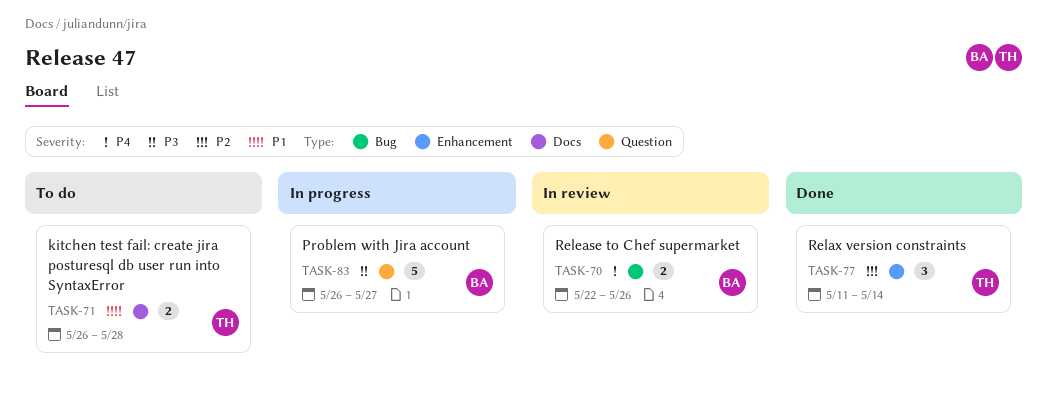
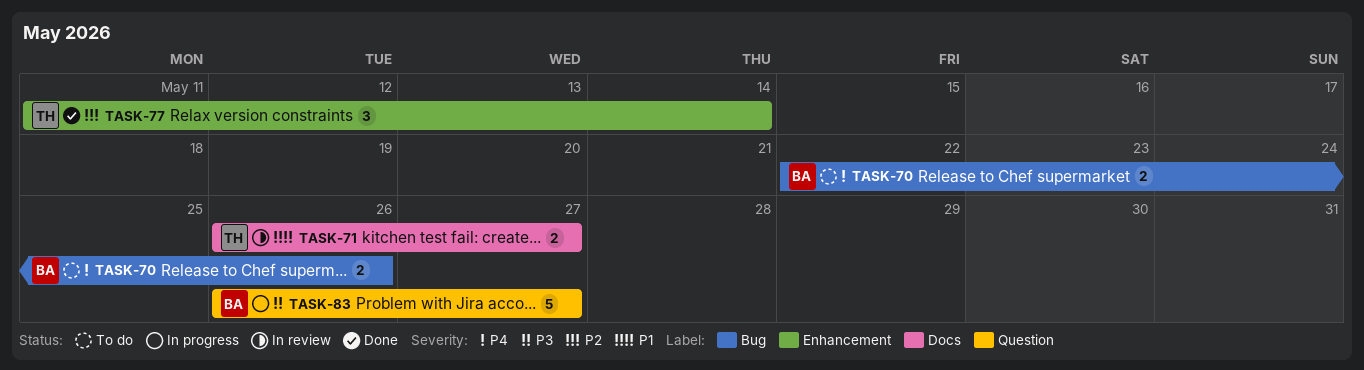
TASK-70, status: In review -> To do
TASK-71, status: To do -> In review
TASK-71, due: May 28 -> May 27

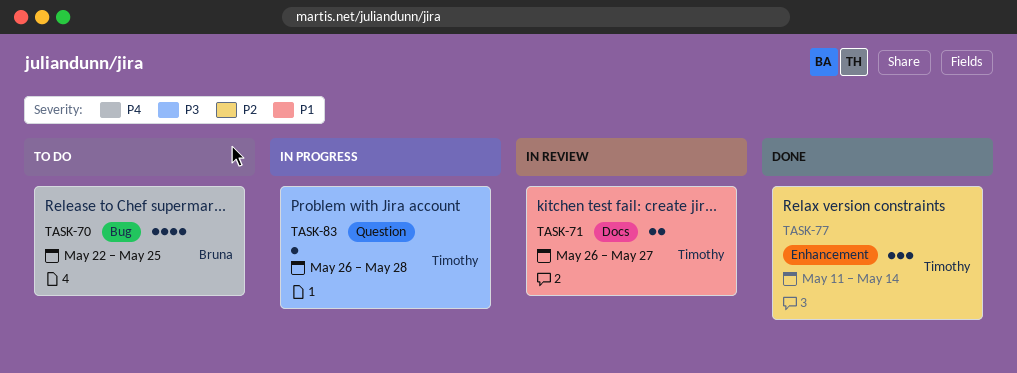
TASK-70, estimate: 2 -> 4
TASK-70, due: May 26 -> May 25
TASK-83, owner: Bruna -> Timothy
TASK-83, estimate: 5 -> 1
TASK-83, due: May 27 -> May 28

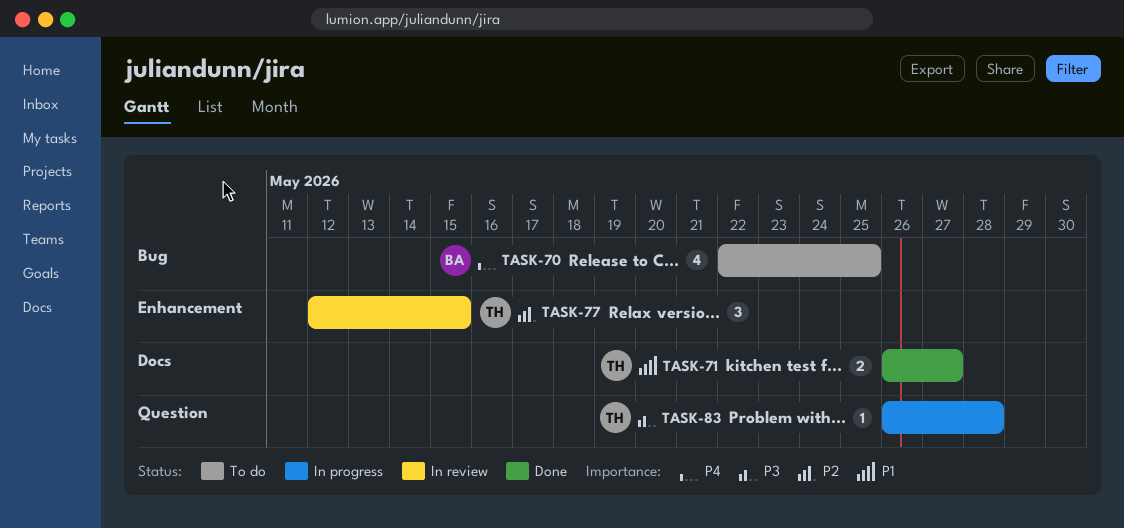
TASK-71, status: In review -> Done
TASK-77, status: Done -> In review
TASK-77, start: May 11 -> May 12
TASK-77, due: May 14 -> May 15

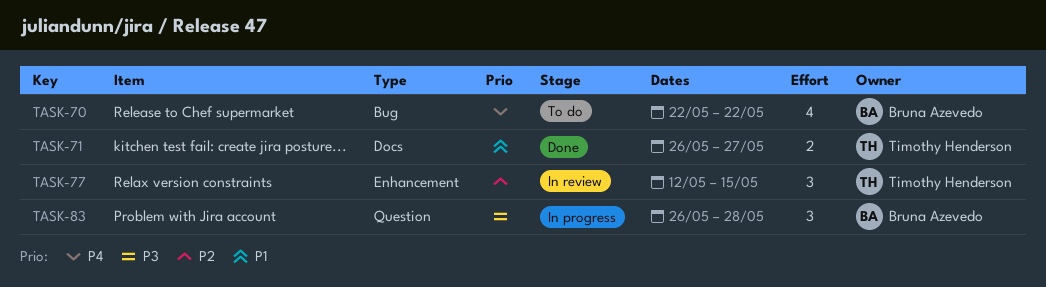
TASK-70, due: May 25 -> May 22
TASK-83, owner: Timothy Henderson -> Bruna Azevedo
TASK-83, estimate: 1 -> 3

